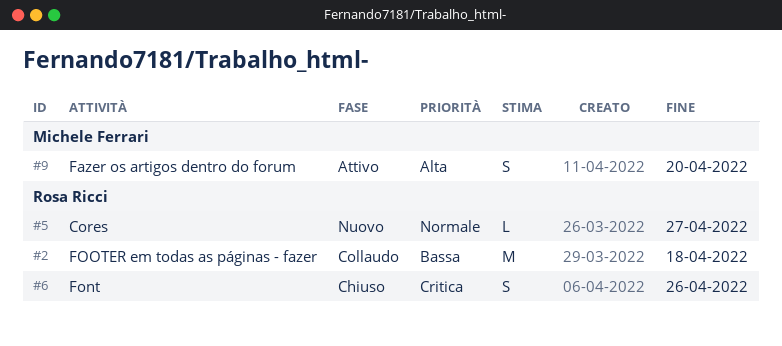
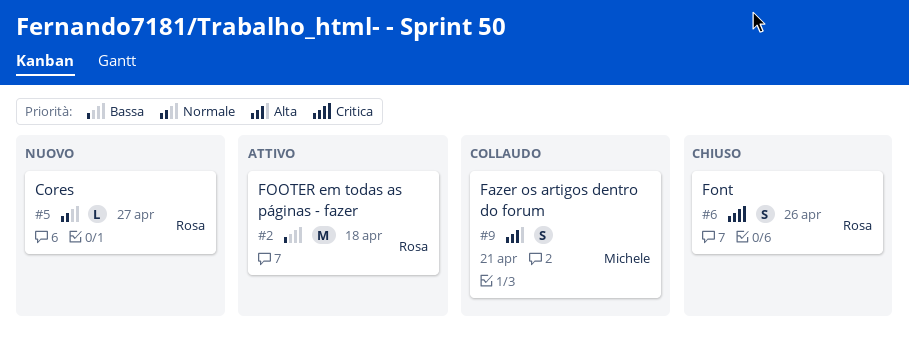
#2, status: Collaudo -> Attivo
#9, status: Attivo -> Collaudo
#9, due: Apr 20 -> Apr 21

